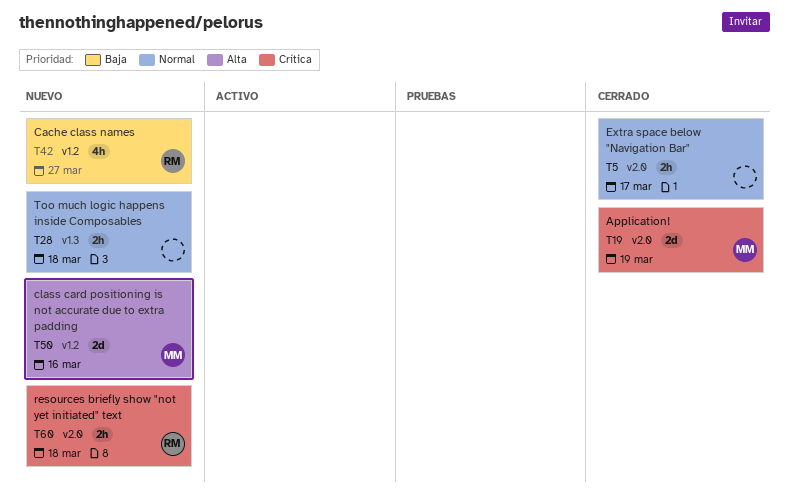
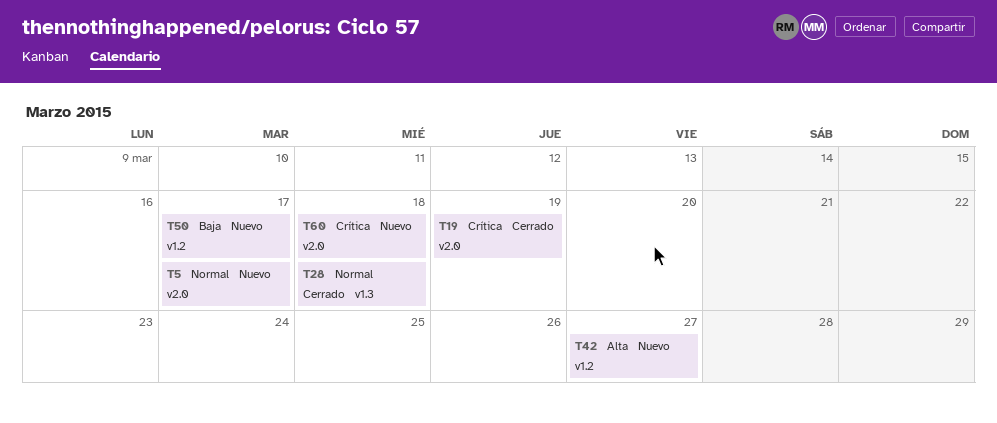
T5, status: Cerrado -> Nuevo
T28, status: Nuevo -> Cerrado
T42, priority: Baja -> Alta
T50, priority: Alta -> Baja
T50, due: Mar 16 -> Mar 17

